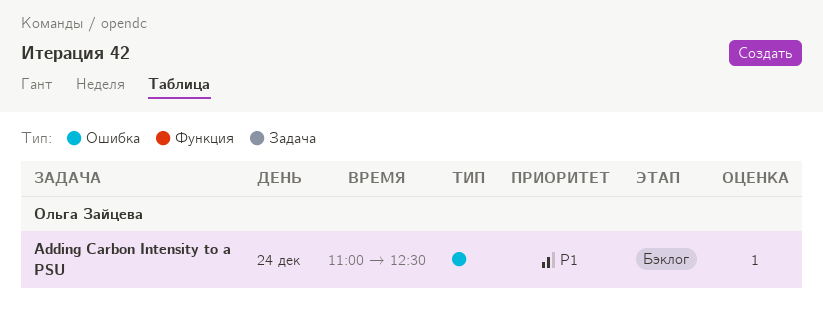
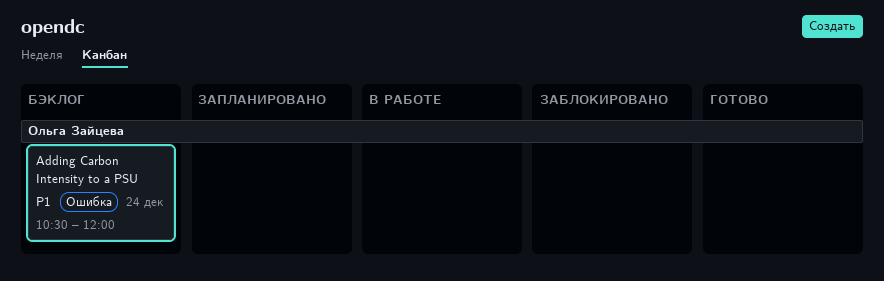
Adding Carbon Intensity to a PSU, begins: 11:00 -> 10:30
Adding Carbon Intensity to a PSU, ends: 12:30 -> 12:00

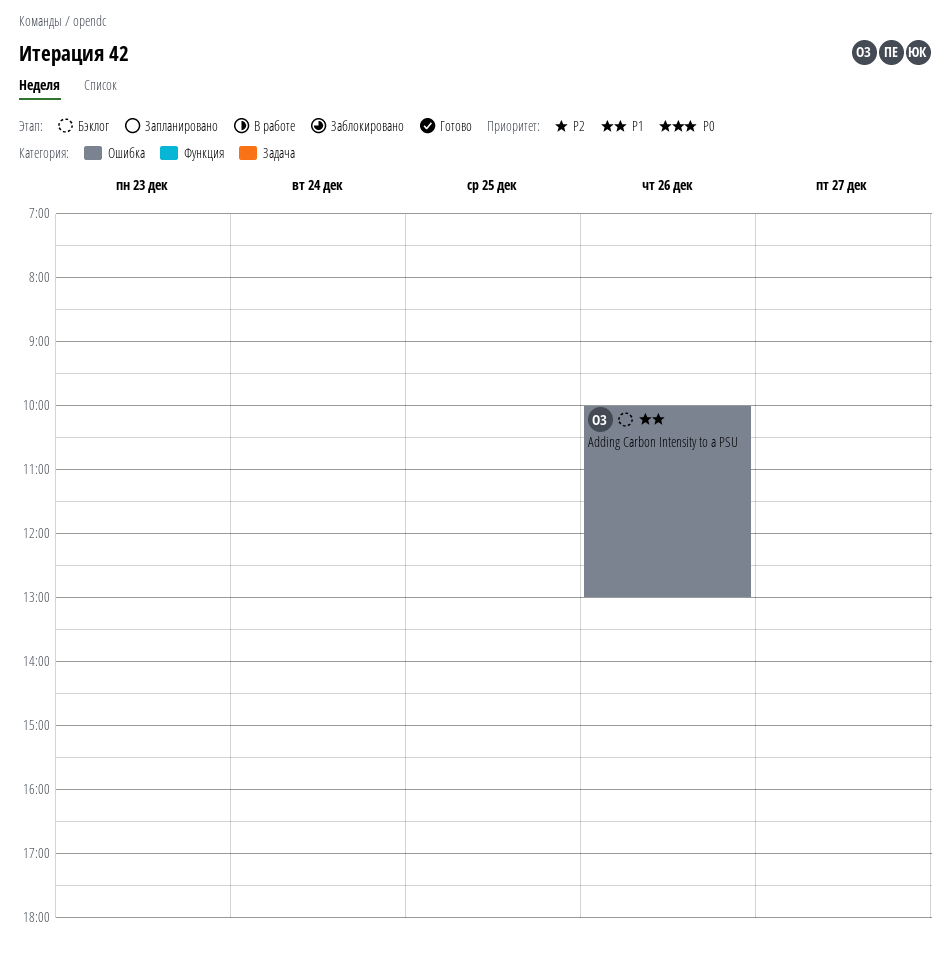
Adding Carbon Intensity to a PSU, day: Dec 24 -> Dec 26
Adding Carbon Intensity to a PSU, begins: 10:30 -> 10:00
Adding Carbon Intensity to a PSU, ends: 12:00 -> 13:00

